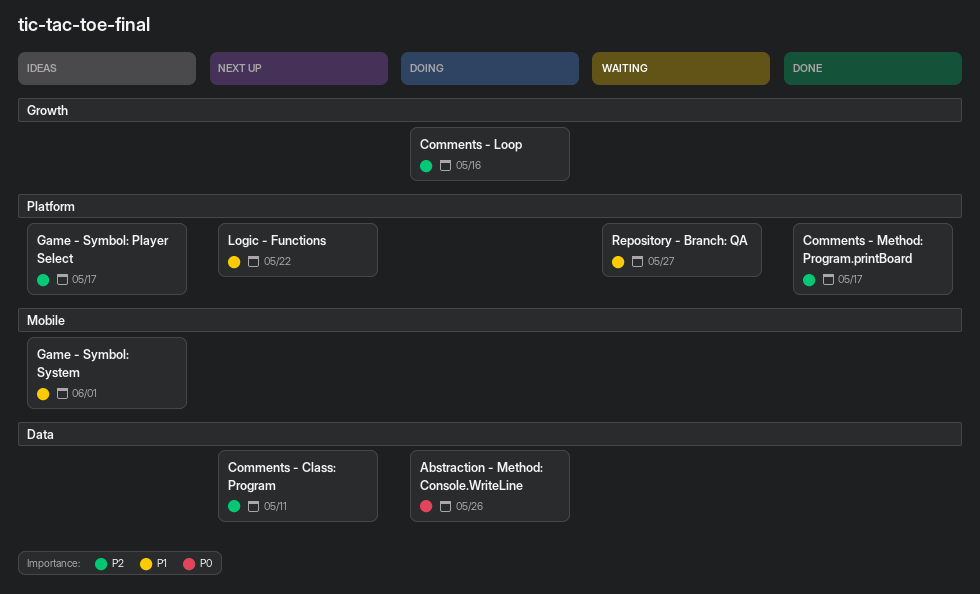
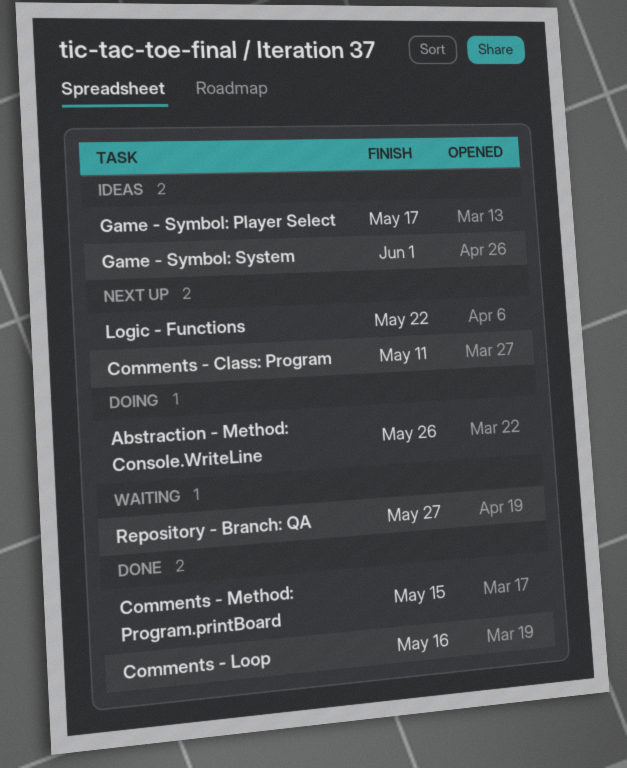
Comments - Loop, status: Doing -> Done
Comments - Method: Program.printBoard, due: May 17 -> May 15

